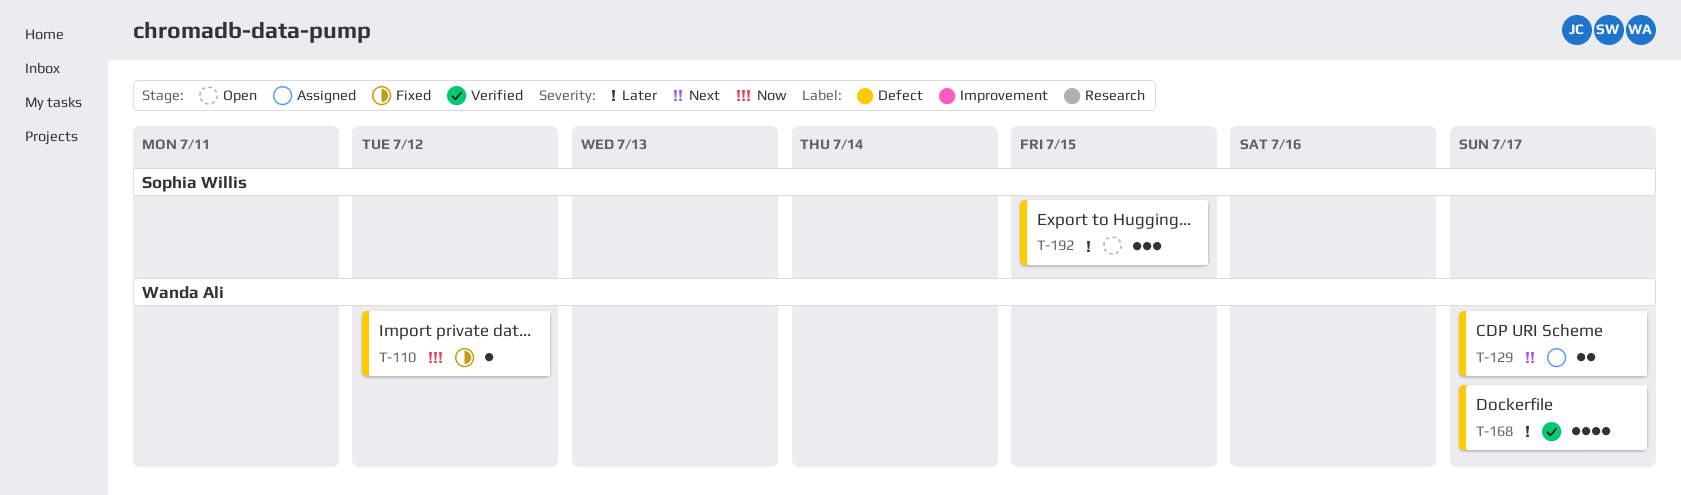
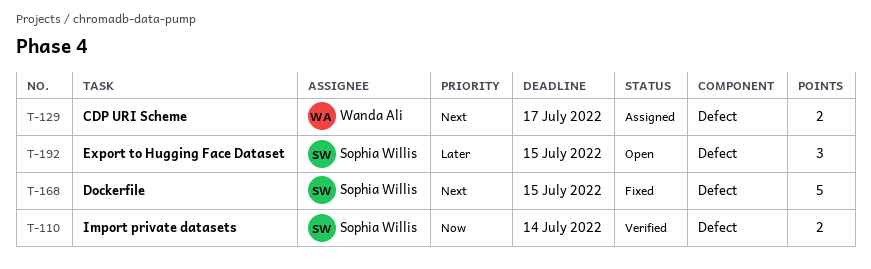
T-110, status: Fixed -> Verified
T-110, owner: Wanda Ali -> Sophia Willis
T-110, estimate: 1 -> 2
T-110, due: Jul 12 -> Jul 14
T-168, status: Verified -> Fixed
T-168, owner: Wanda Ali -> Sophia Willis
T-168, priority: Later -> Next
T-168, estimate: 4 -> 5
T-168, due: Jul 17 -> Jul 15

